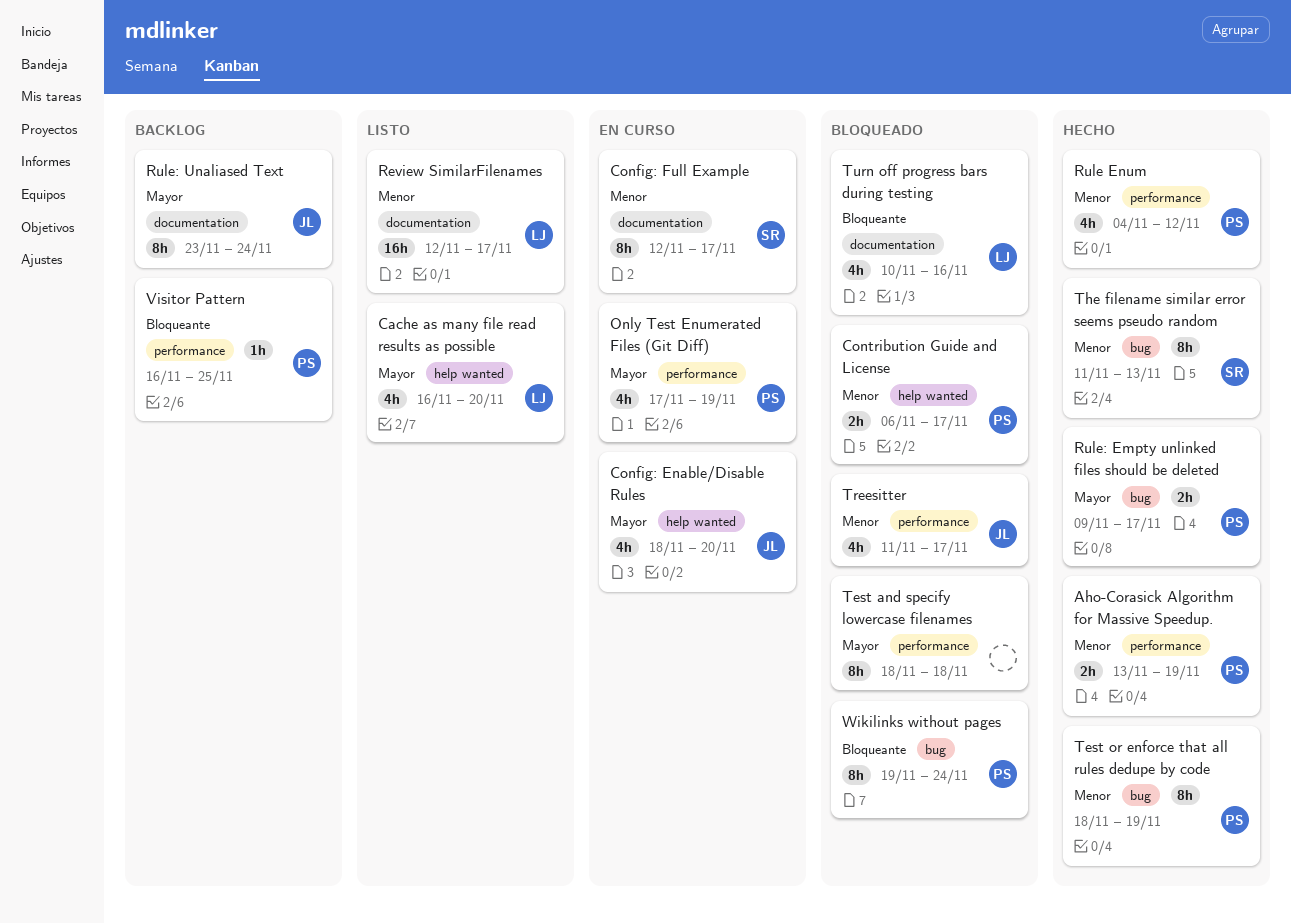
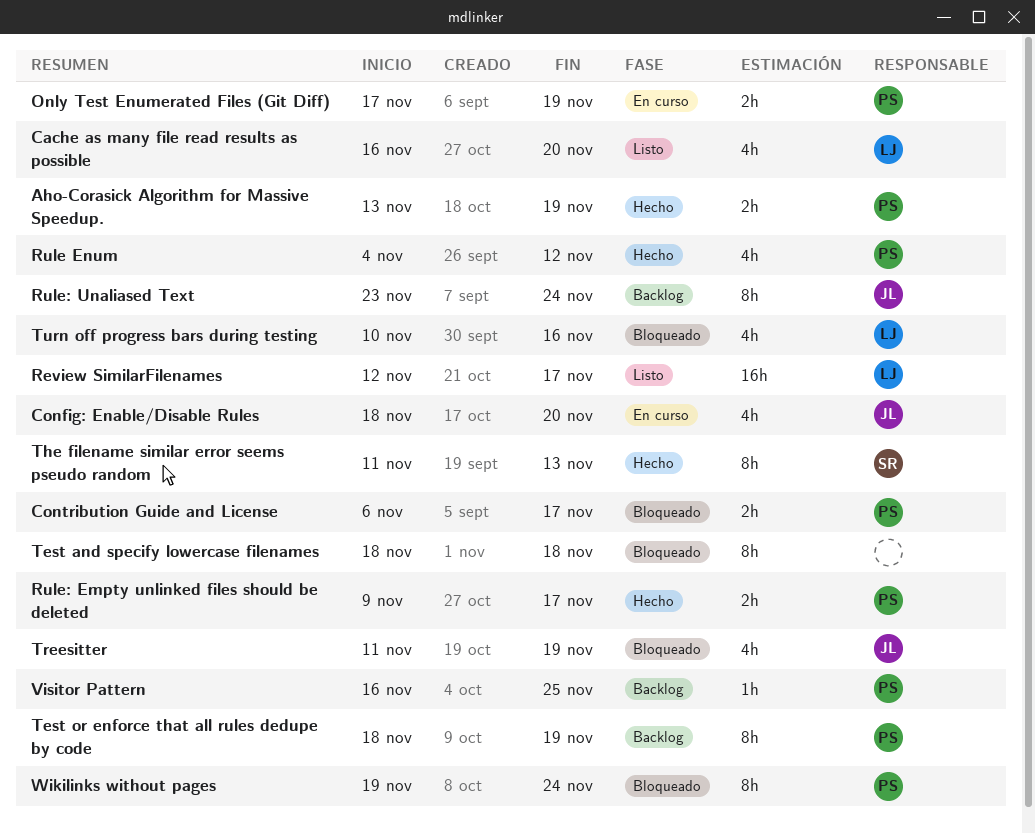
Config: Full Example: present -> none
Only Test Enumerated Files (Git Diff), estimate: 4h -> 2h
Test or enforce that all rules dedupe by code, status: Hecho -> Backlog
Treesitter, due: Nov 17 -> Nov 19

